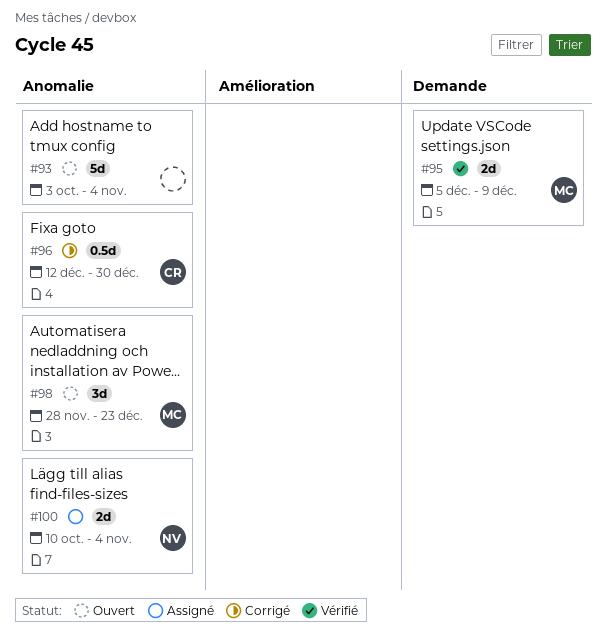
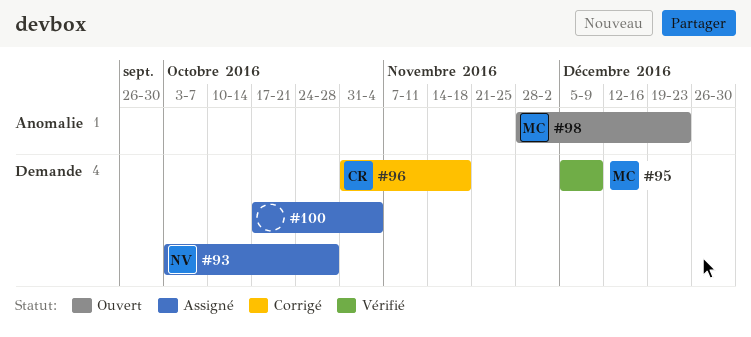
#93, status: Ouvert -> Assigné
#93, owner: none -> NV
#93, label: Anomalie -> Demande
#93, due: Nov 4 -> Oct 28
#96, label: Anomalie -> Demande
#96, start: Dec 12 -> Oct 31
#96, due: Dec 30 -> Nov 18
#100, owner: NV -> none
#100, label: Anomalie -> Demande
#100, start: Oct 10 -> Oct 17

